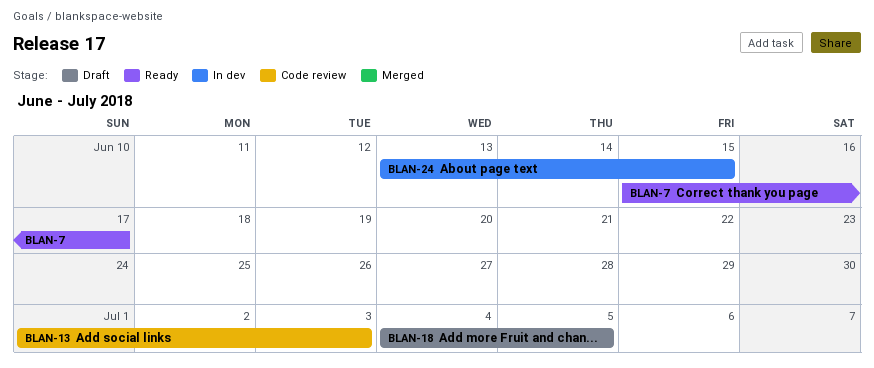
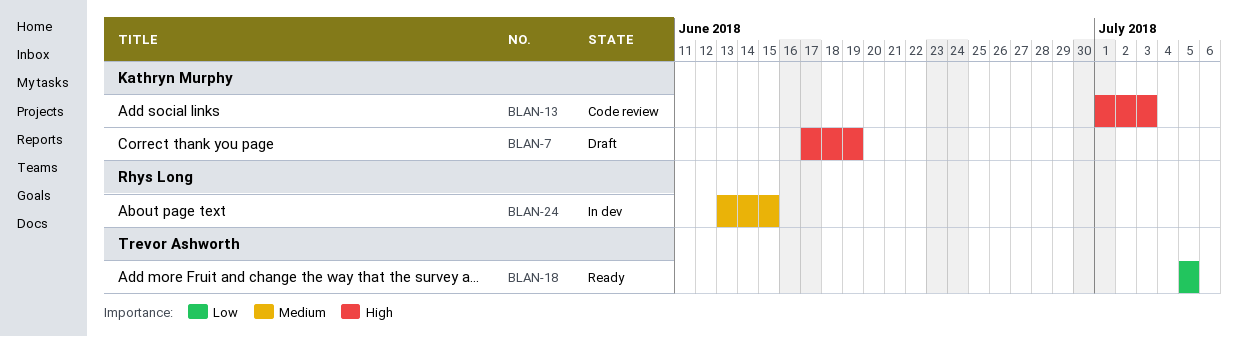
BLAN-7, status: Ready -> Draft
BLAN-7, start: Jun 15 -> Jun 17
BLAN-7, due: Jun 17 -> Jun 19
BLAN-18, status: Draft -> Ready
BLAN-18, start: Jul 4 -> Jul 5

